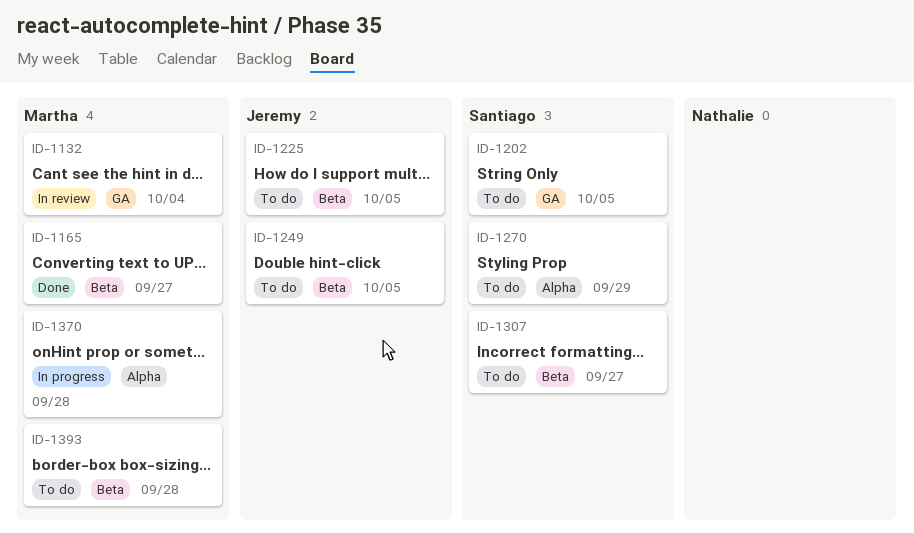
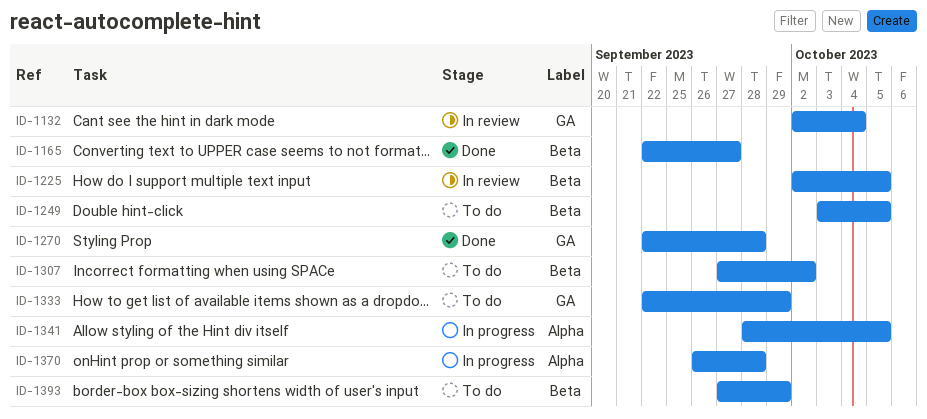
ID-1202: present -> none
ID-1225, status: To do -> In review
ID-1270, status: To do -> Done
ID-1270, label: Alpha -> GA
ID-1270, due: Sep 29 -> Sep 28
ID-1307, due: Sep 27 -> Oct 2
ID-1333: none -> present
ID-1341: none -> present
ID-1393, due: Sep 28 -> Sep 29

